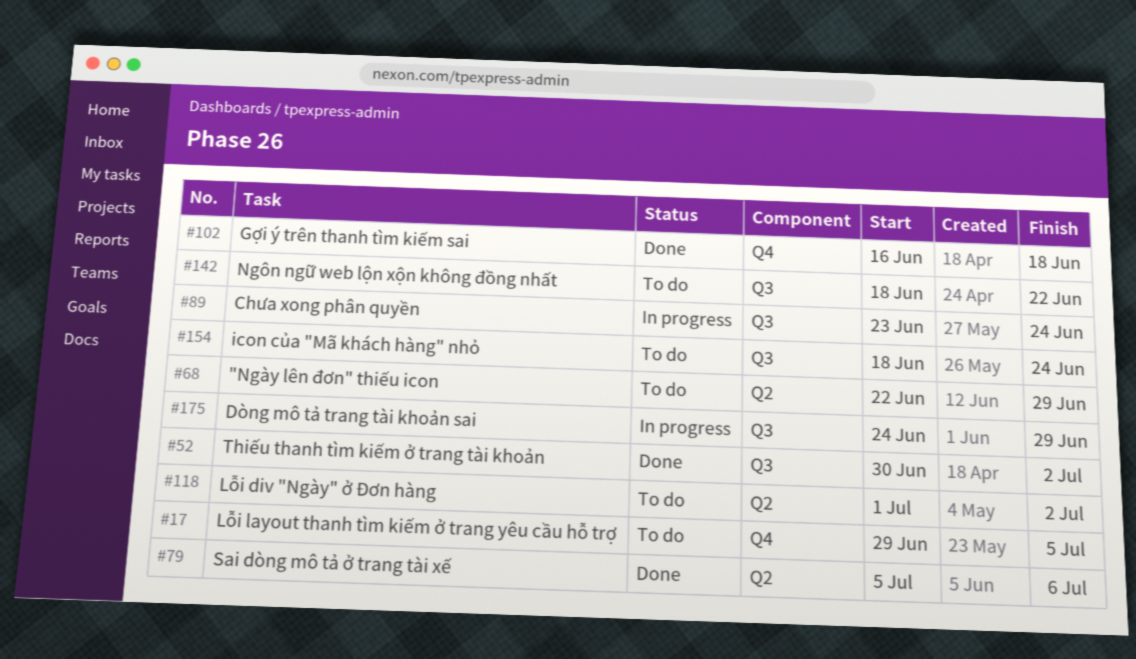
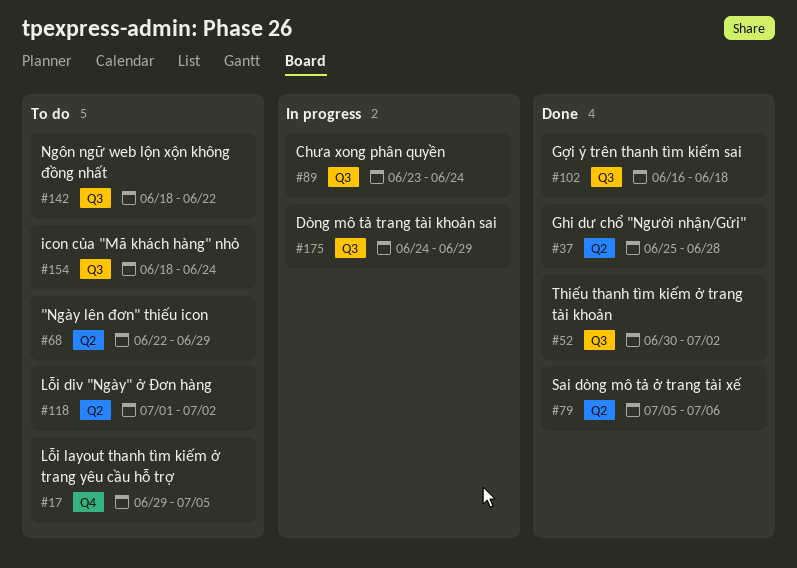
#37: none -> present
#102, label: Q4 -> Q3

